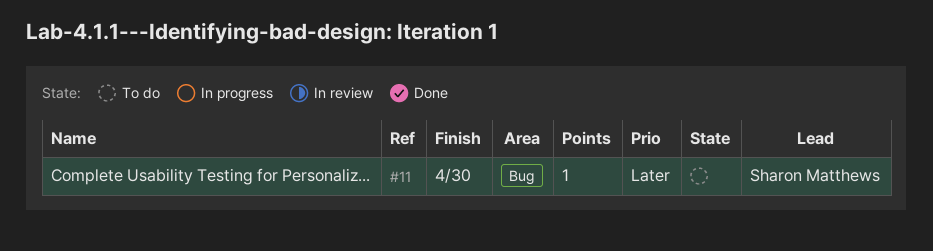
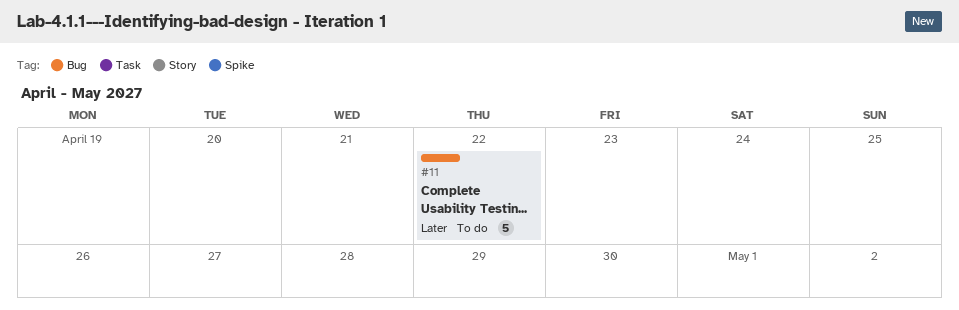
#11, estimate: 1 -> 5
#11, due: Apr 30 -> Apr 22

